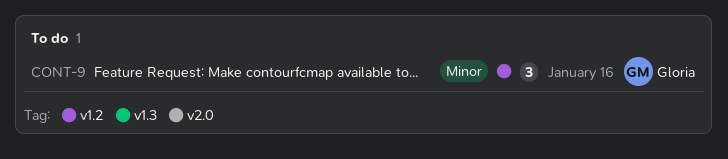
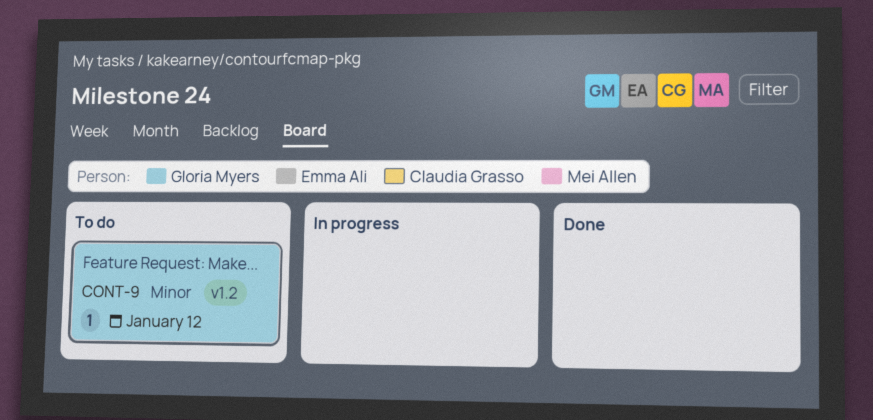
CONT-9, estimate: 3 -> 1
CONT-9, due: Jan 16 -> Jan 12

